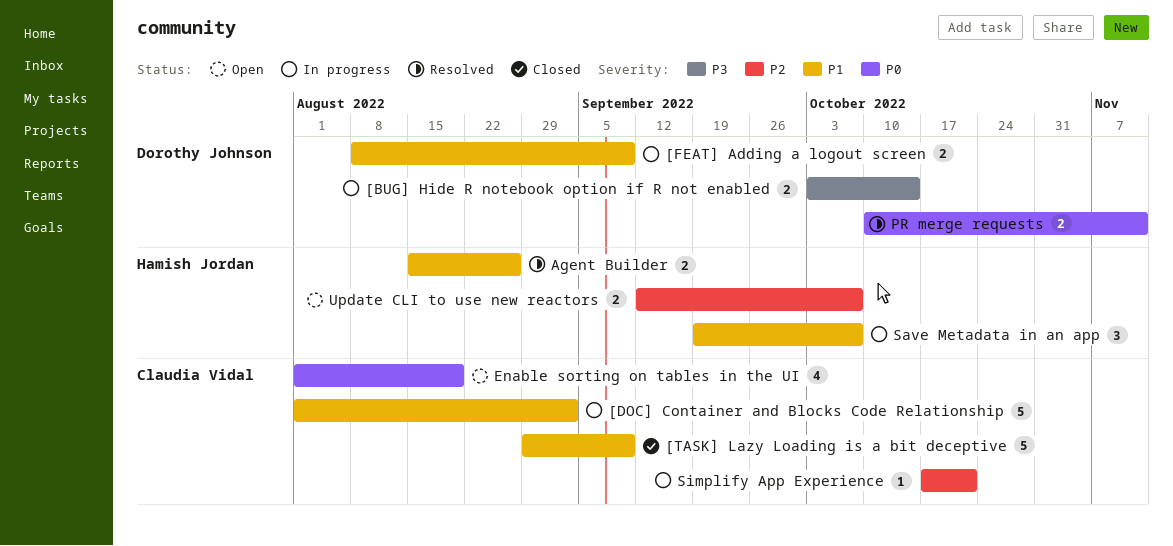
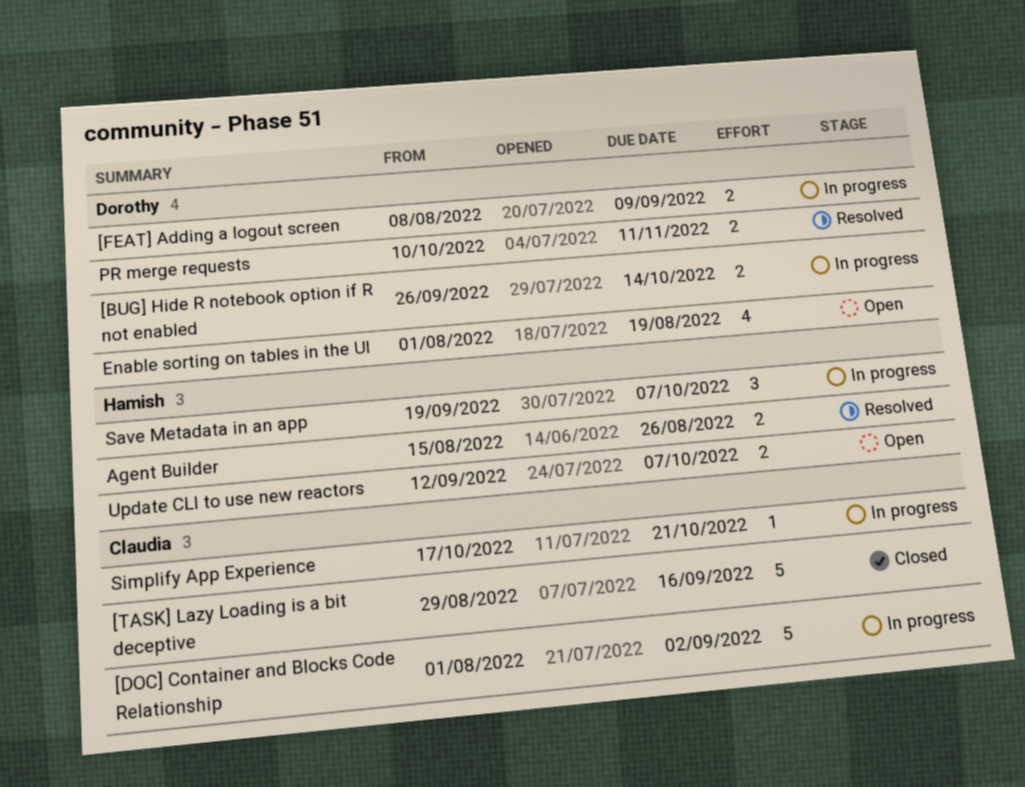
[BUG] Hide R notebook option if R not enabled, start: Oct 3 -> Sep 26
[TASK] Lazy Loading is a bit deceptive, due: Sep 9 -> Sep 16
Enable sorting on tables in the UI, owner: Claudia Vidal -> Dorothy Johnson

